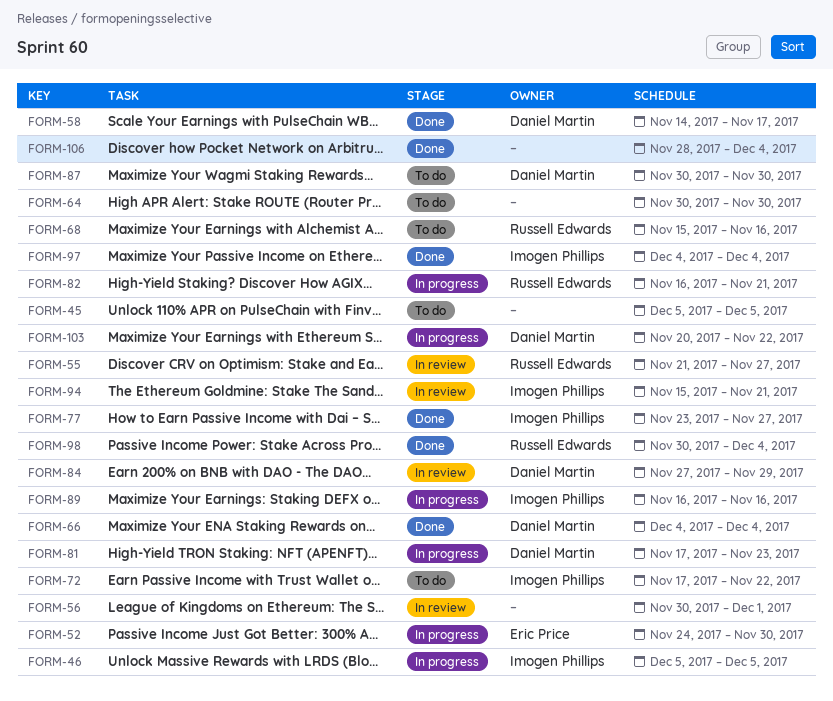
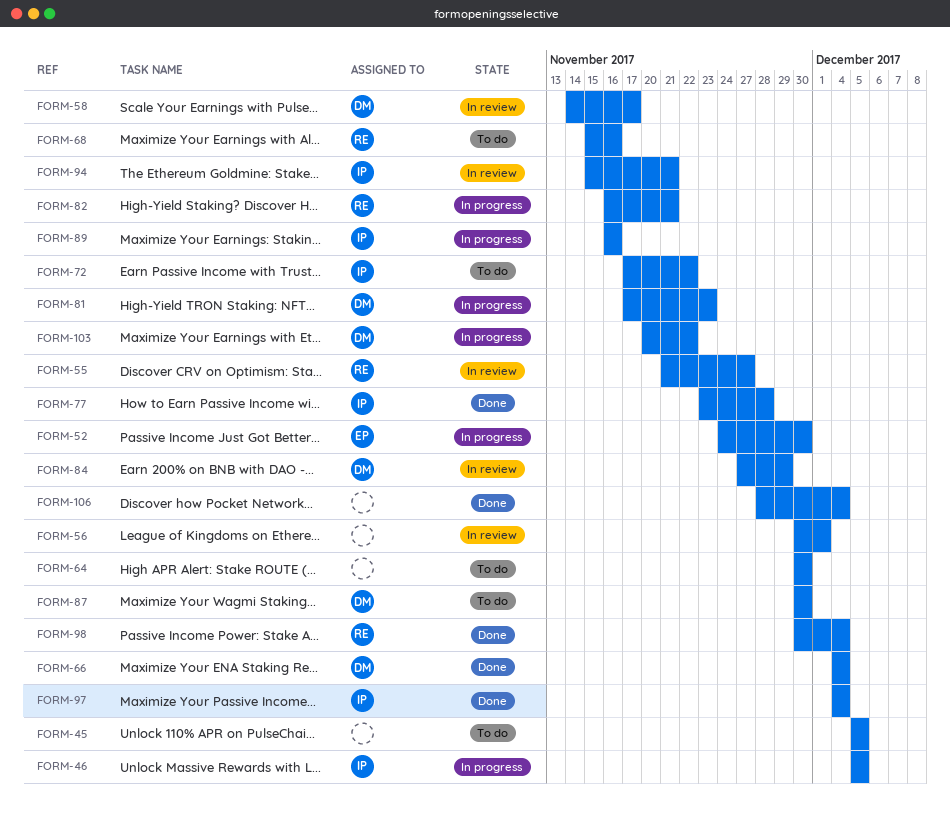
FORM-58, status: Done -> In review
FORM-77, due: Nov 27 -> Nov 28

